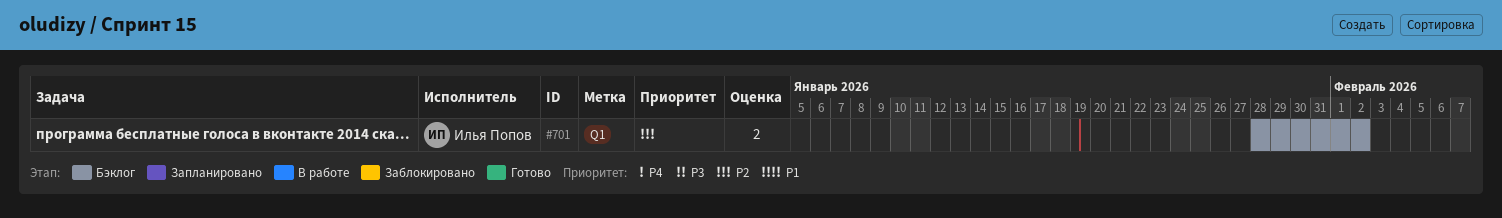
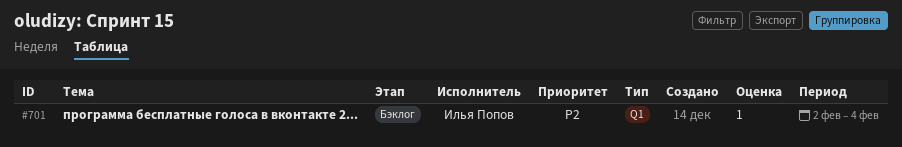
#701, estimate: 2 -> 1
#701, start: Jan 28 -> Feb 2
#701, due: Feb 2 -> Feb 4

